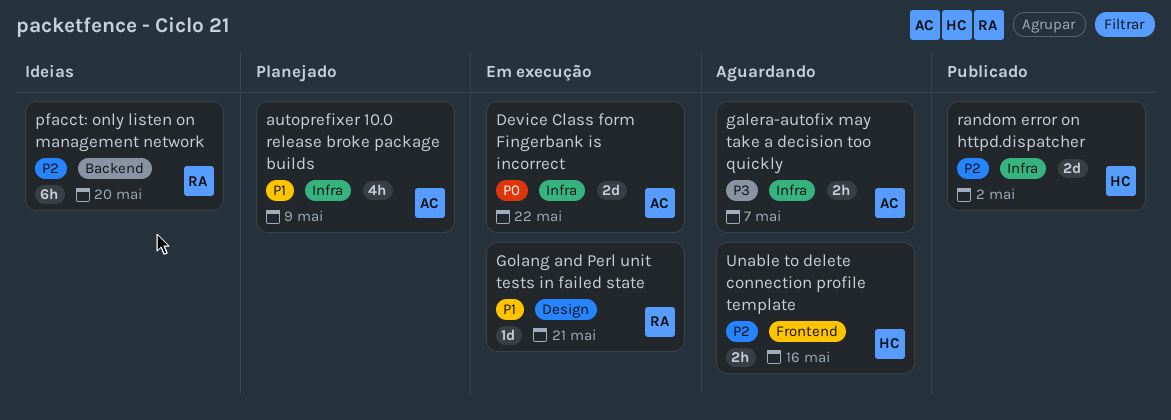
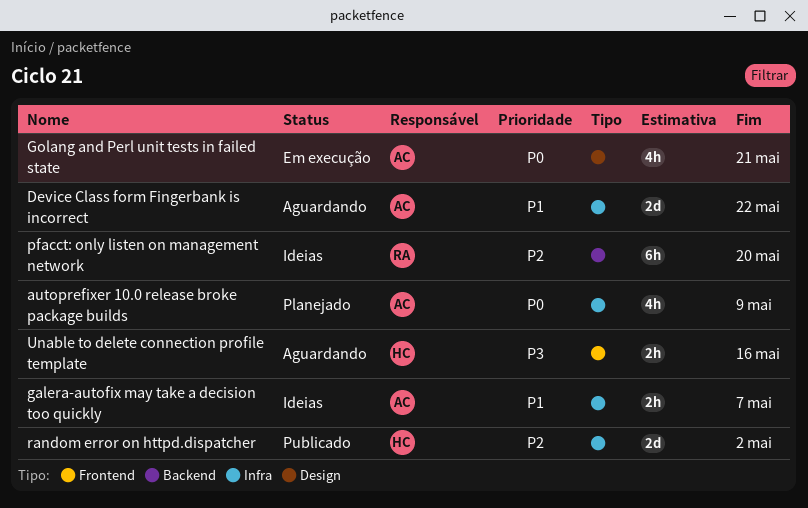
autoprefixer 10.0 release broke package builds, priority: P1 -> P0
Device Class form Fingerbank is incorrect, status: Em execução -> Aguardando
Device Class form Fingerbank is incorrect, priority: P0 -> P1
galera-autofix may take a decision too quickly, status: Aguardando -> Ideias
galera-autofix may take a decision too quickly, priority: P3 -> P1
Golang and Perl unit tests in failed state, owner: RA -> AC
Golang and Perl unit tests in failed state, priority: P1 -> P0
Golang and Perl unit tests in failed state, estimate: 1d -> 4h
Unable to delete connection profile template, priority: P2 -> P3

